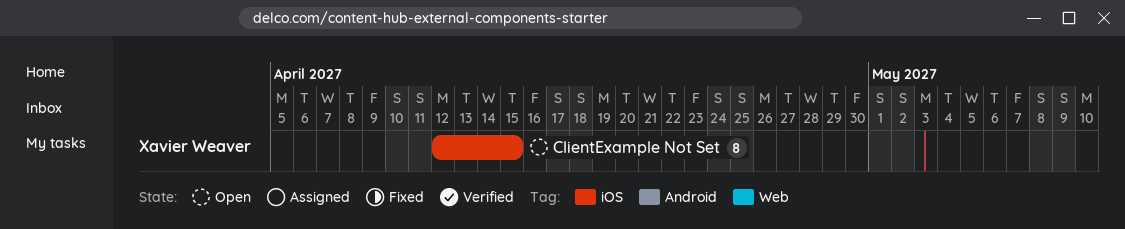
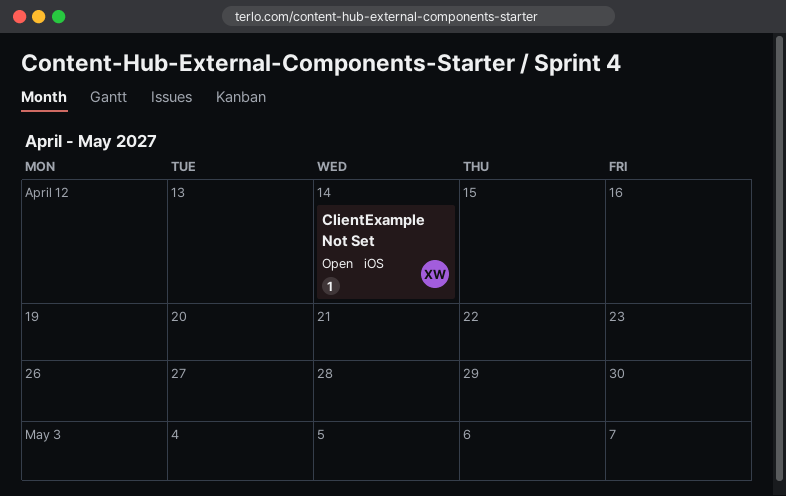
ClientExample Not Set, estimate: 8 -> 1
ClientExample Not Set, due: Apr 15 -> Apr 14

